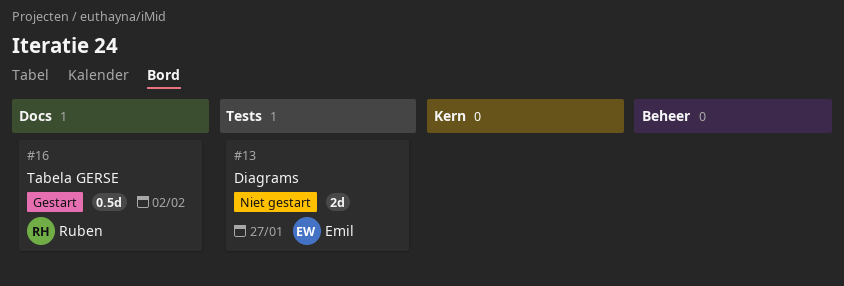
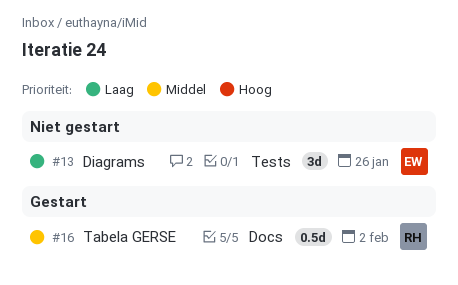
#13, estimate: 2d -> 3d
#13, due: Jan 27 -> Jan 26

